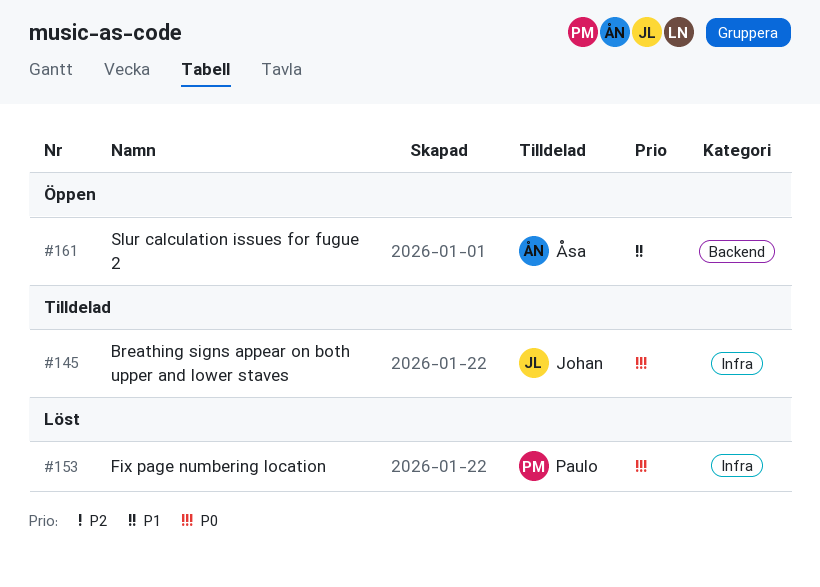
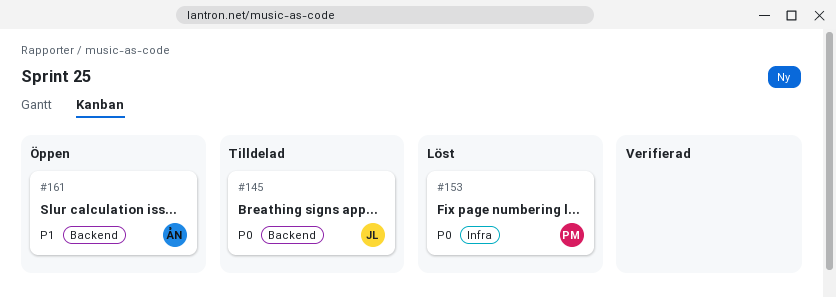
#145, label: Infra -> Backend

